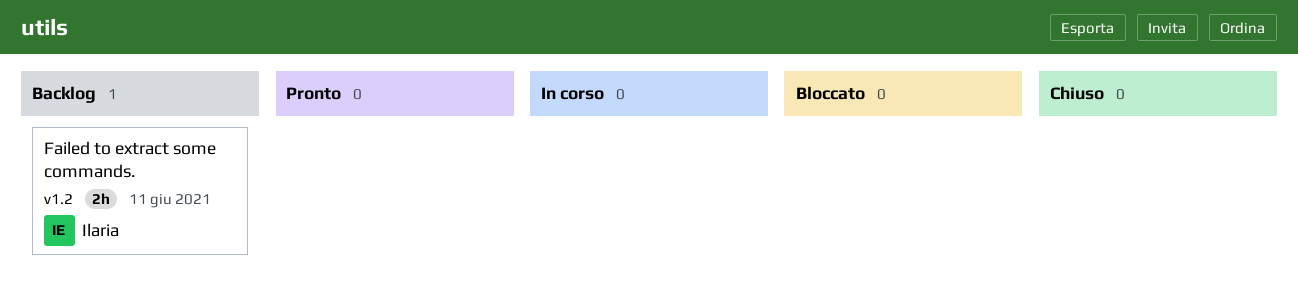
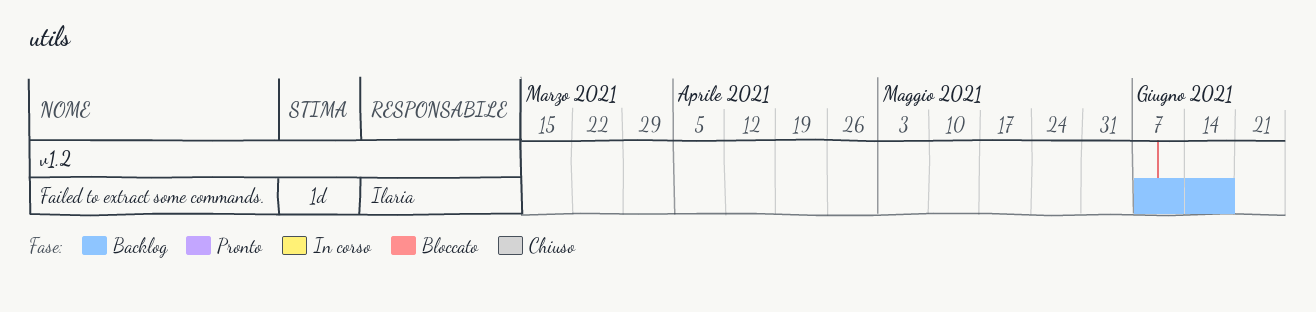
Failed to extract some commands., estimate: 2h -> 1d
Failed to extract some commands., due: Jun 11 -> Jun 18

